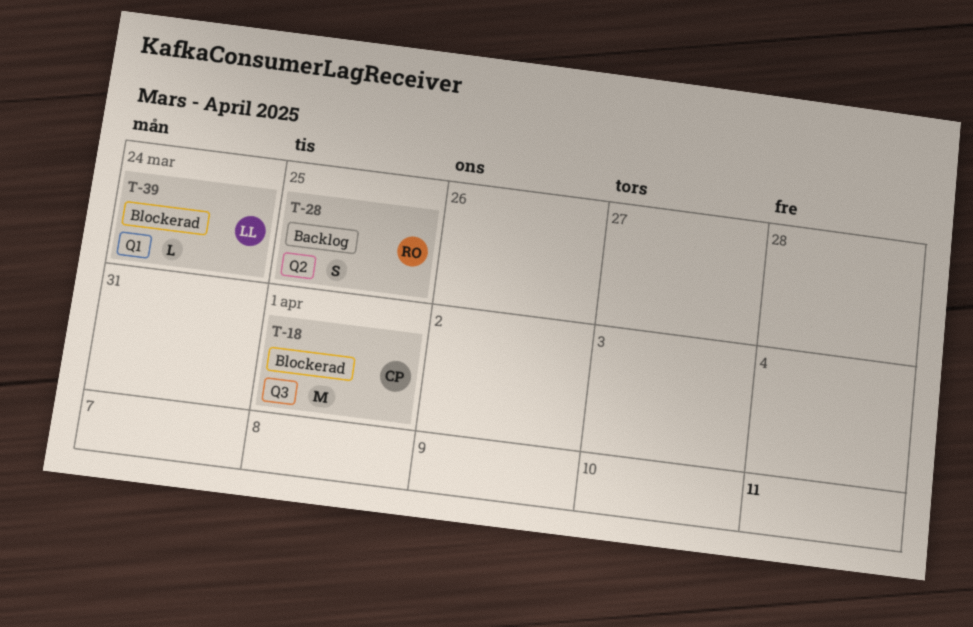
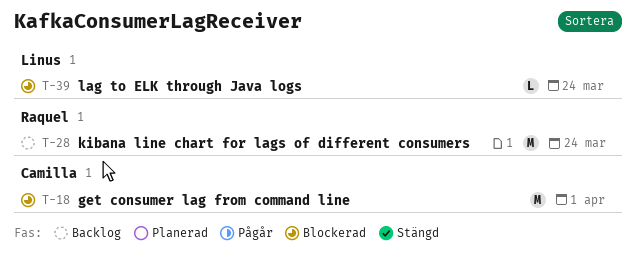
T-28, estimate: S -> M
T-28, due: Mar 25 -> Mar 24

